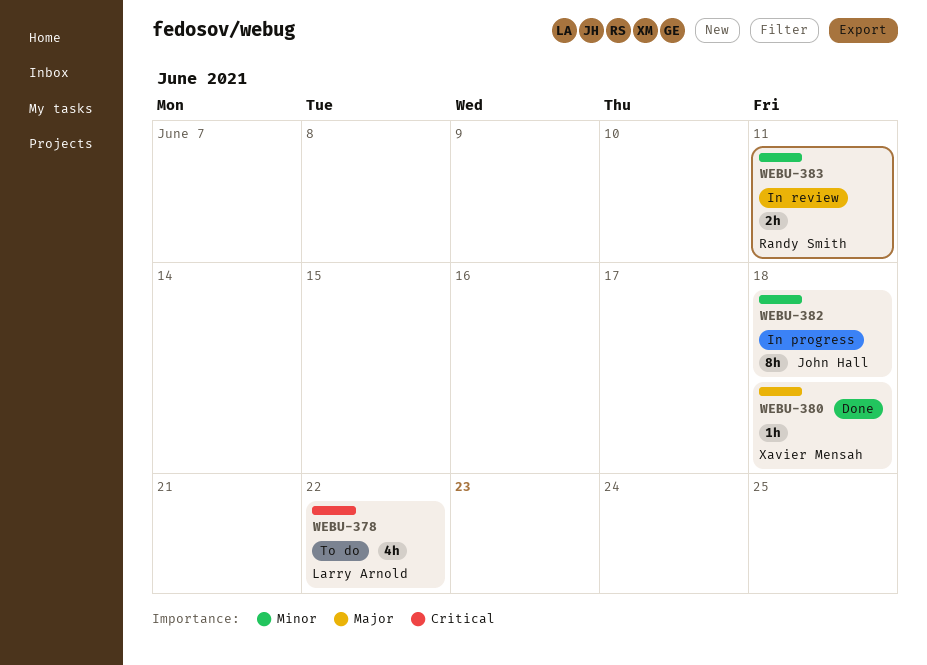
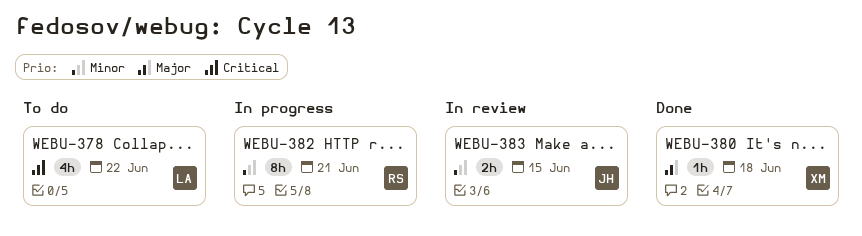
WEBU-382, owner: John Hall -> Randy Smith
WEBU-382, due: Jun 18 -> Jun 21
WEBU-383, owner: Randy Smith -> John Hall
WEBU-383, due: Jun 11 -> Jun 15

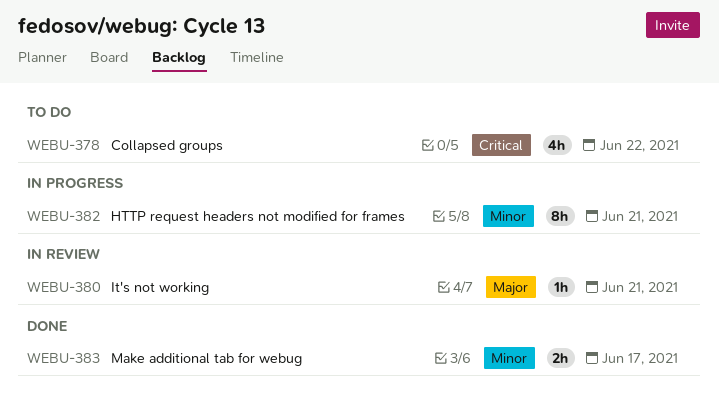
WEBU-380, status: Done -> In review
WEBU-380, due: Jun 18 -> Jun 21
WEBU-383, status: In review -> Done
WEBU-383, due: Jun 15 -> Jun 17

